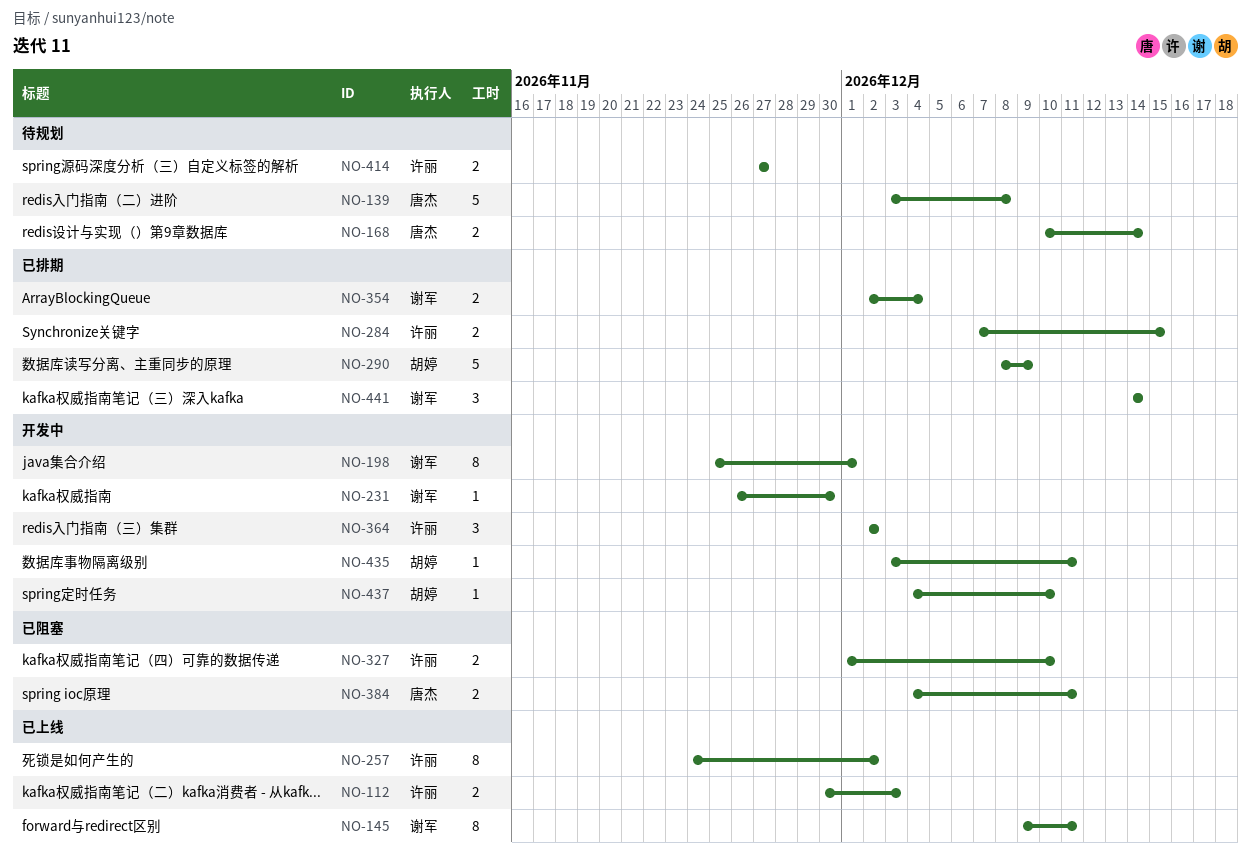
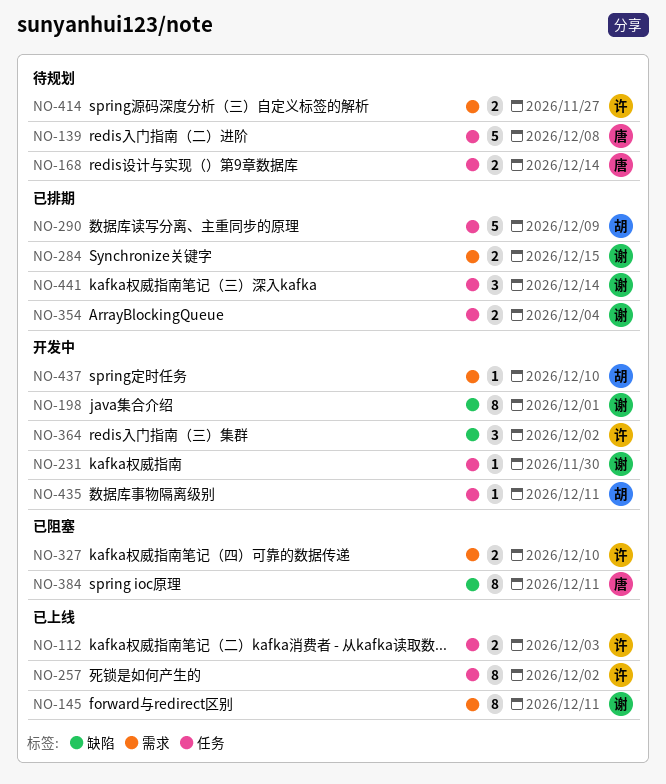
NO-284, owner: 许丽 -> 谢军
NO-384, estimate: 2 -> 8

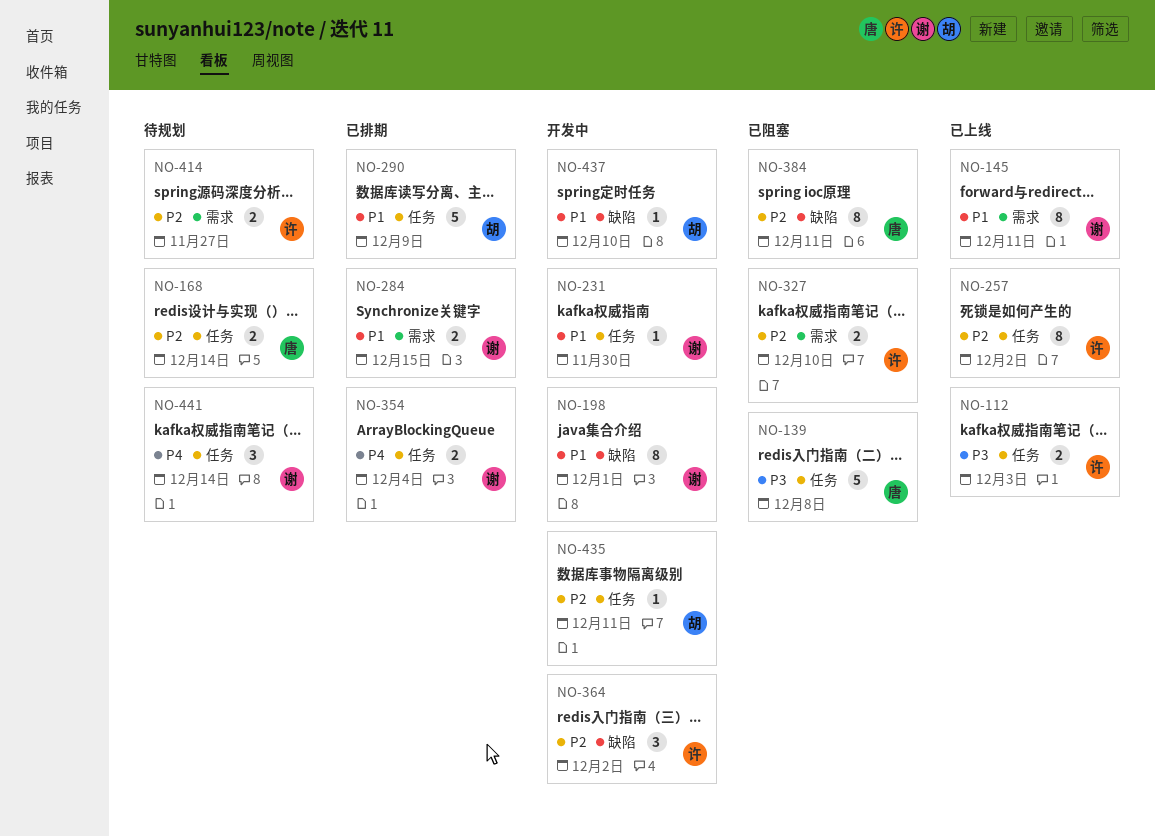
NO-139, status: 待规划 -> 已阻塞
NO-437, label: 需求 -> 缺陷
NO-441, status: 已排期 -> 待规划

